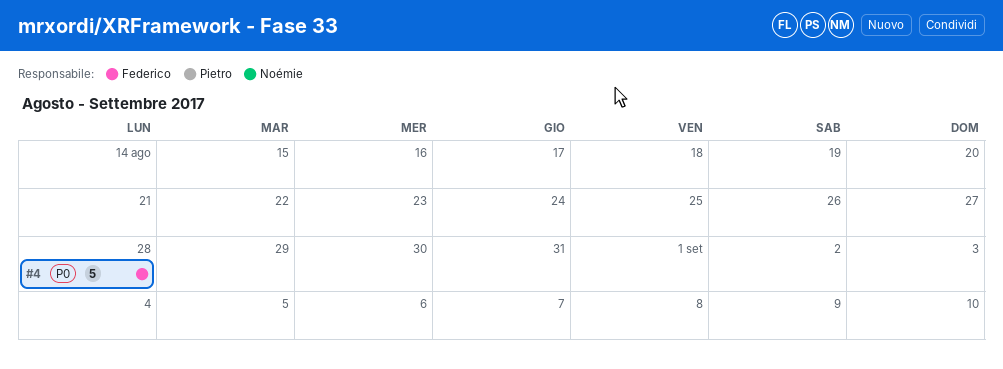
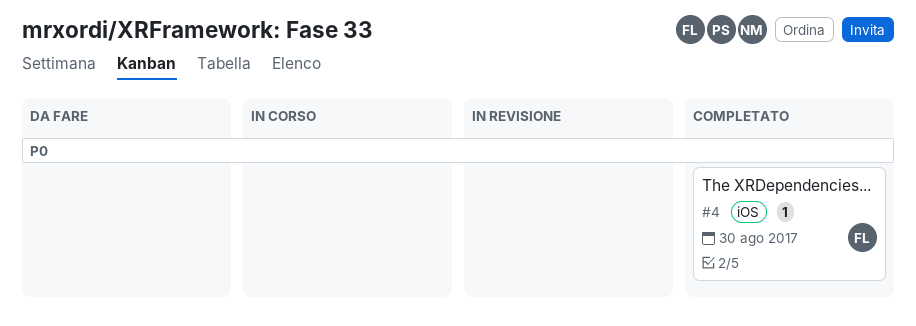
#4, estimate: 5 -> 1
#4, due: Aug 28 -> Aug 30

